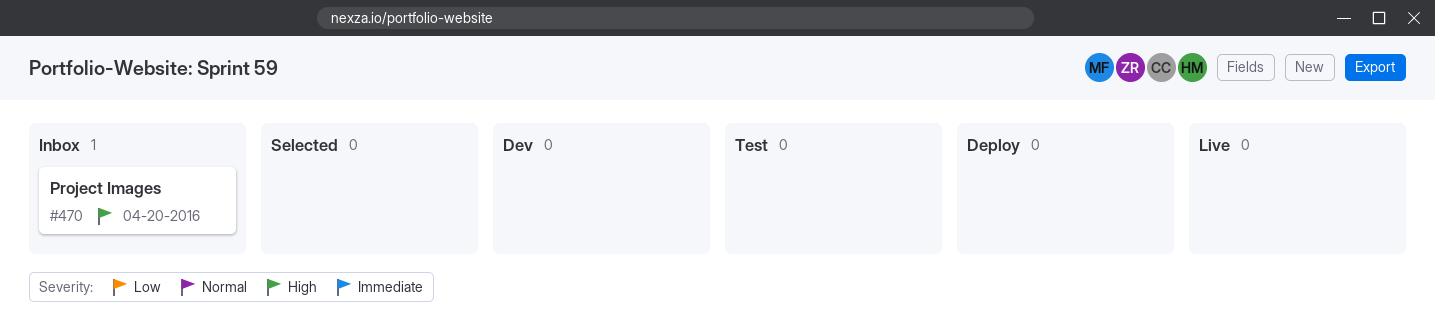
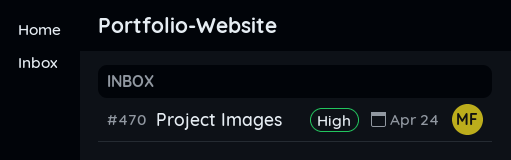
#470, due: Apr 20 -> Apr 24

